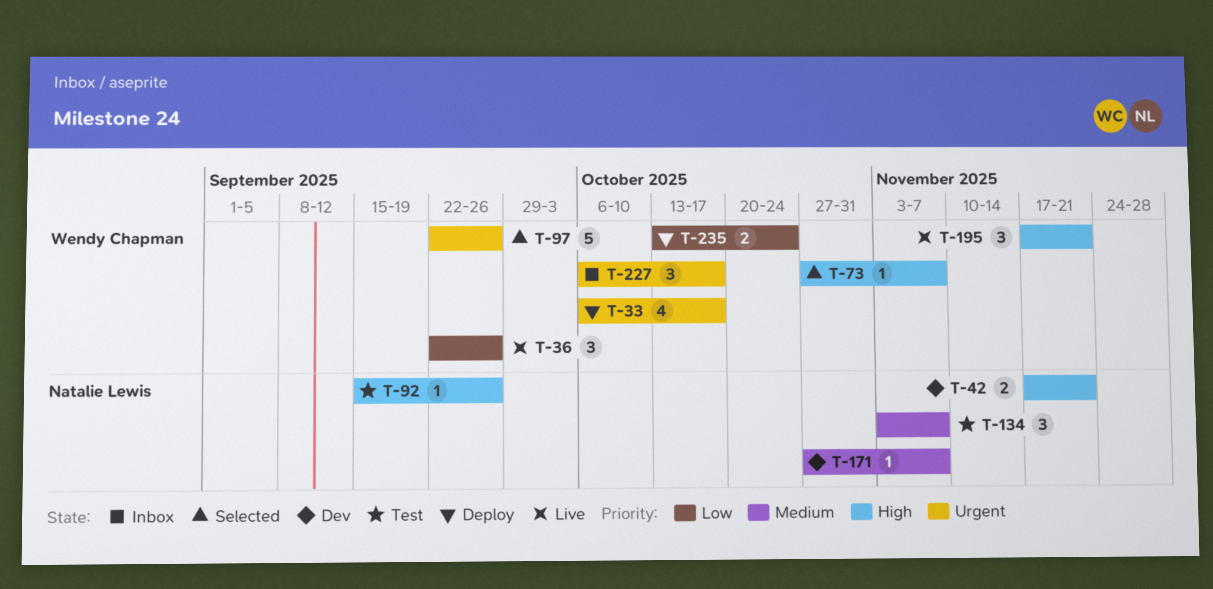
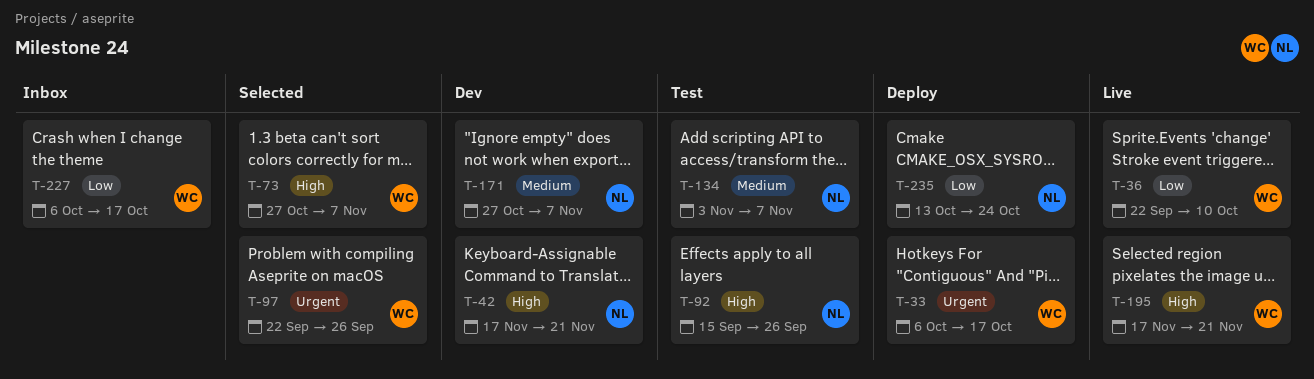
T-36, due: Sep 26 -> Oct 10
T-227, priority: Urgent -> Low
T-235, owner: Wendy Chapman -> Natalie Lewis

